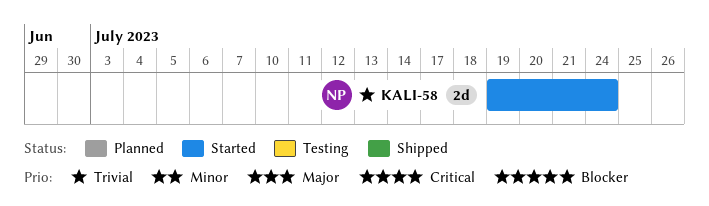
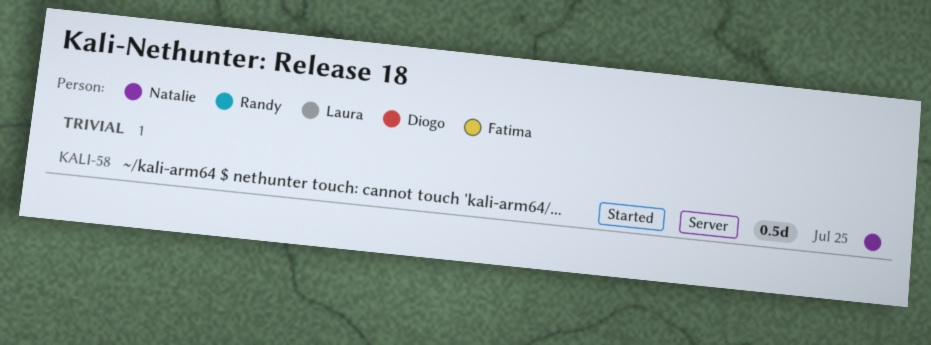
KALI-58, estimate: 2d -> 0.5d
KALI-58, due: Jul 24 -> Jul 25

